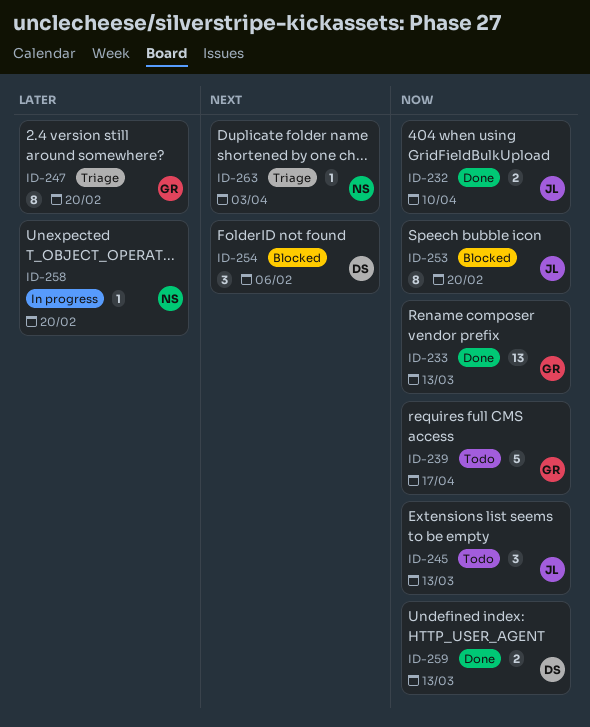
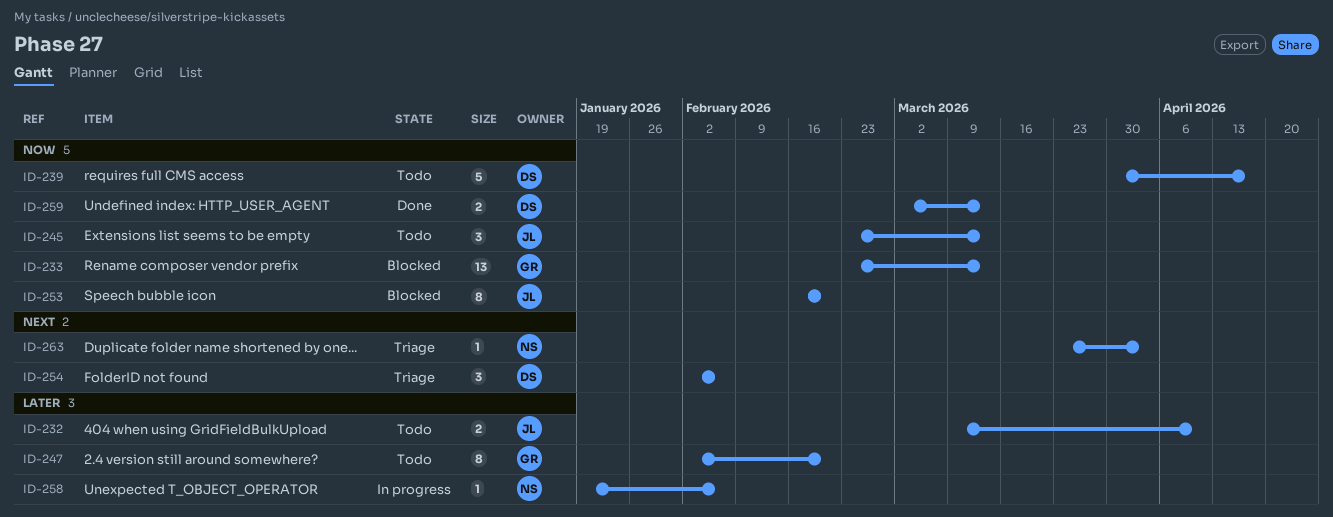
ID-232, status: Done -> Todo
ID-232, priority: Now -> Later
ID-233, status: Done -> Blocked
ID-239, owner: GR -> DS
ID-247, status: Triage -> Todo
ID-254, status: Blocked -> Triage
ID-258, due: Feb 20 -> Feb 6

